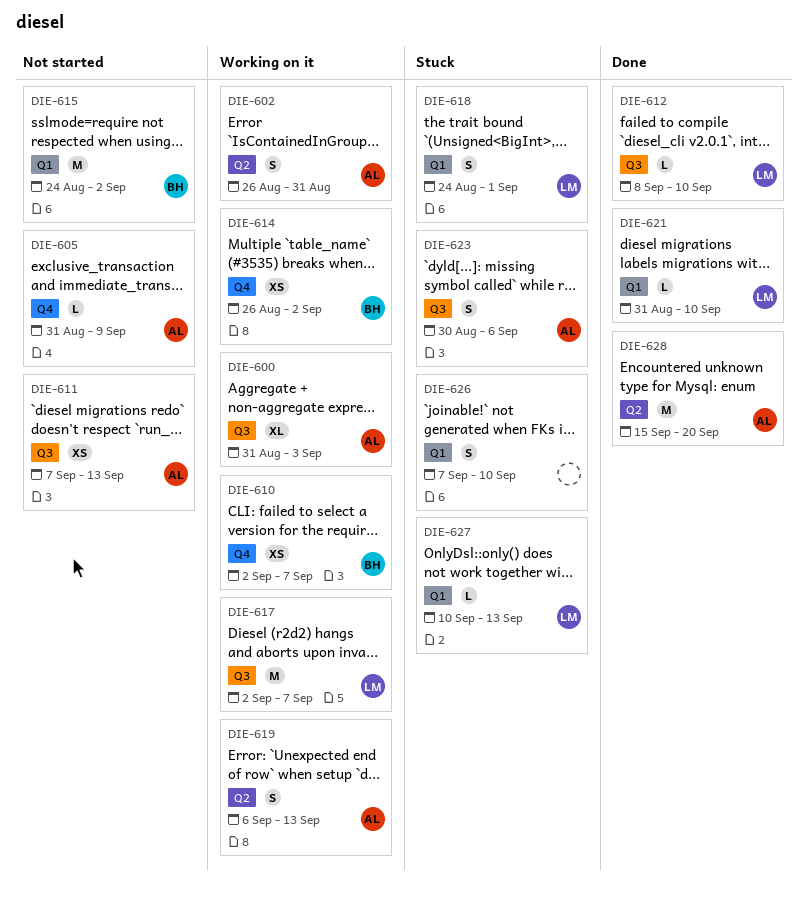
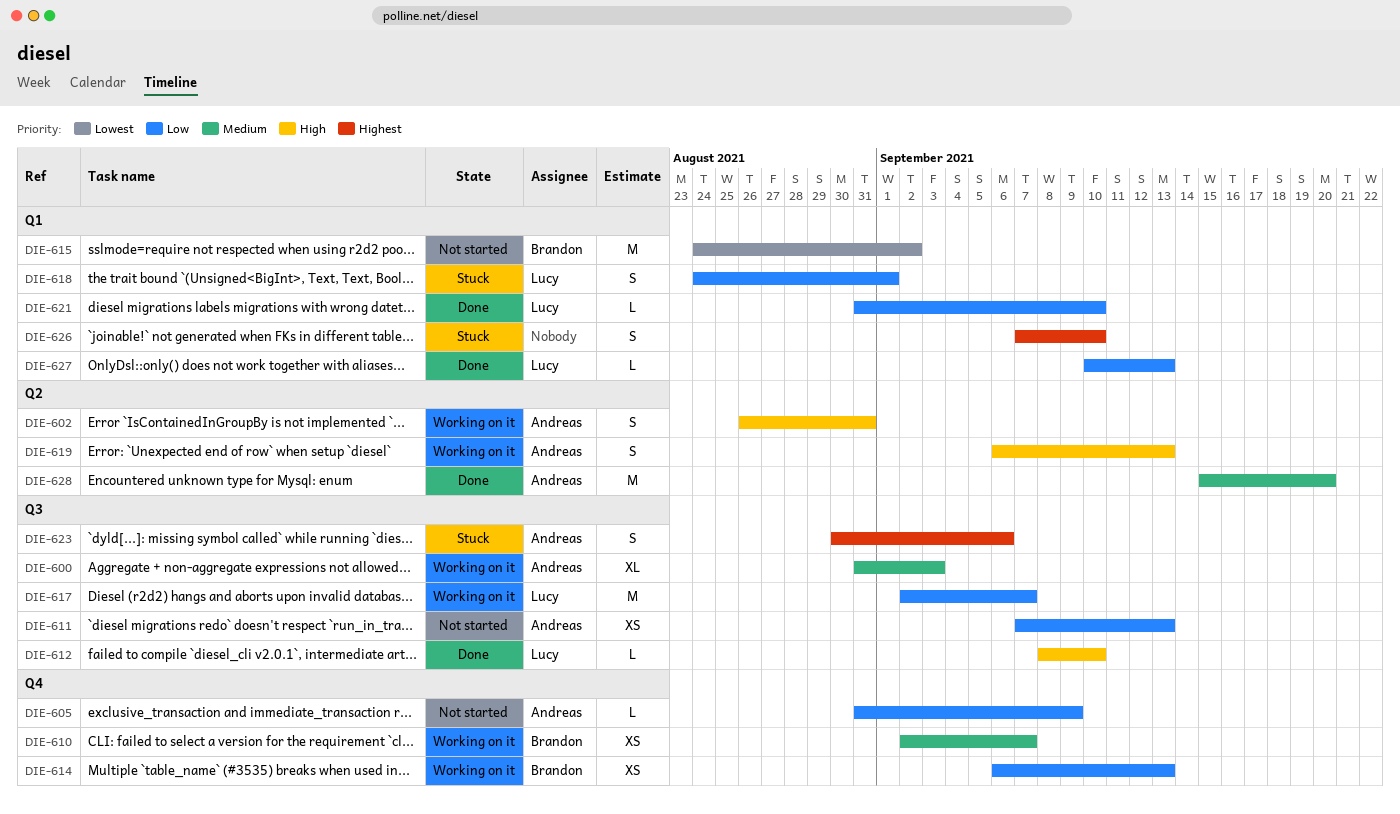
DIE-614, start: Aug 26 -> Sep 6
DIE-614, due: Sep 2 -> Sep 13
DIE-627, status: Stuck -> Done

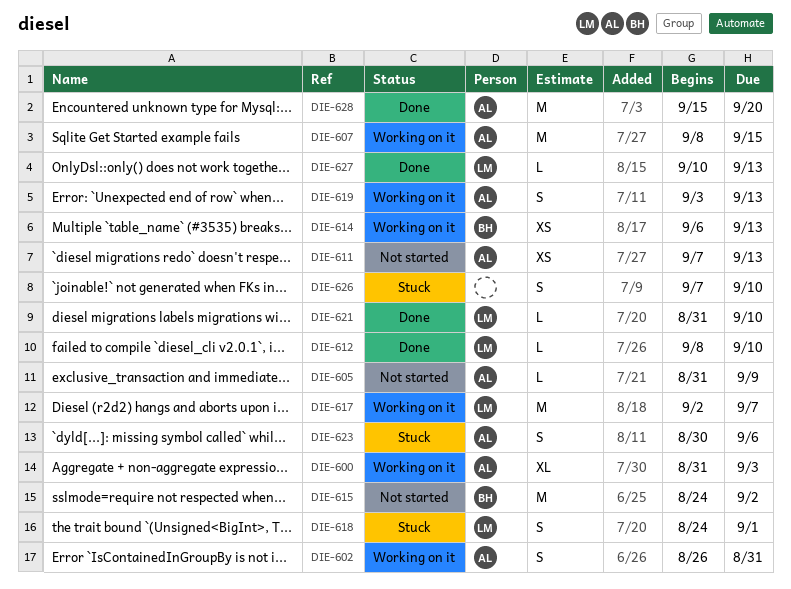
DIE-607: none -> present
DIE-610: present -> none
DIE-619, start: Sep 6 -> Sep 3

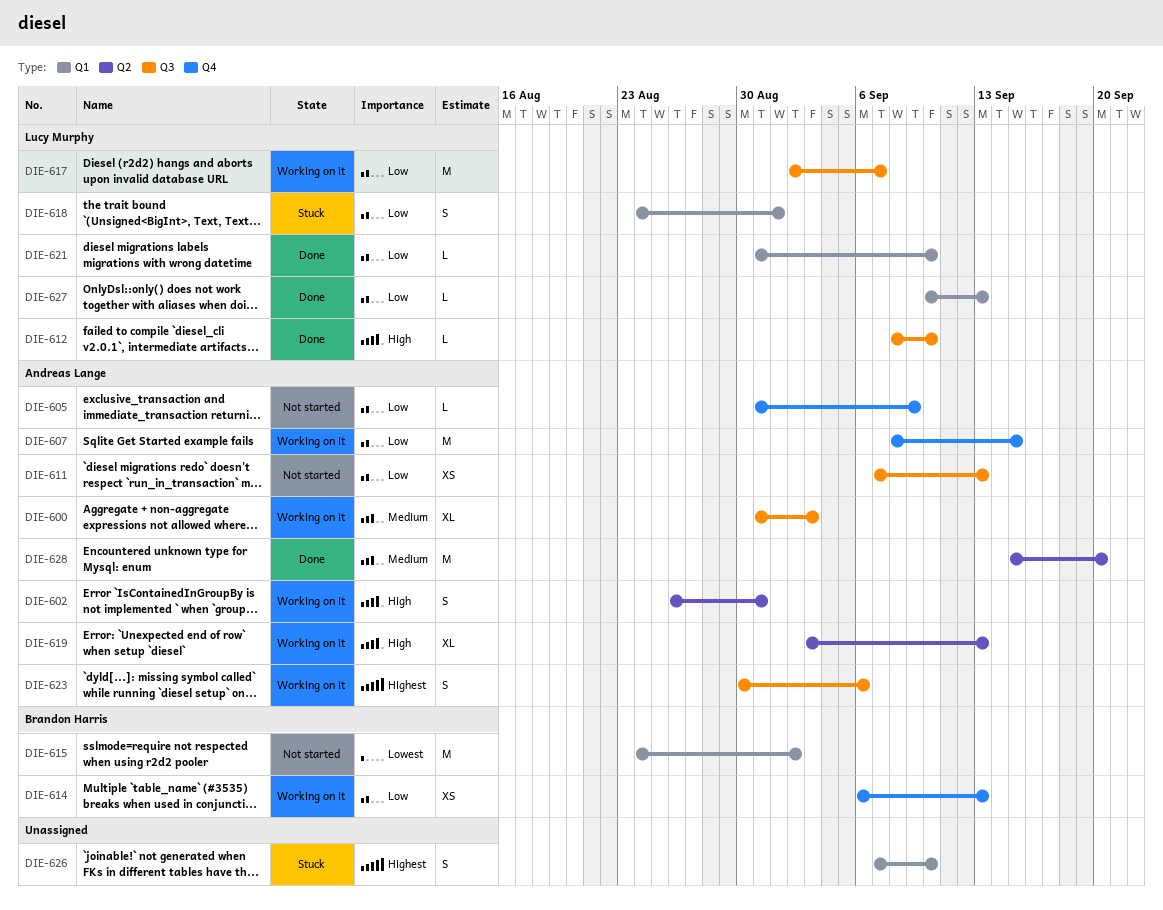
DIE-619, estimate: S -> XL
DIE-623, status: Stuck -> Working on it

